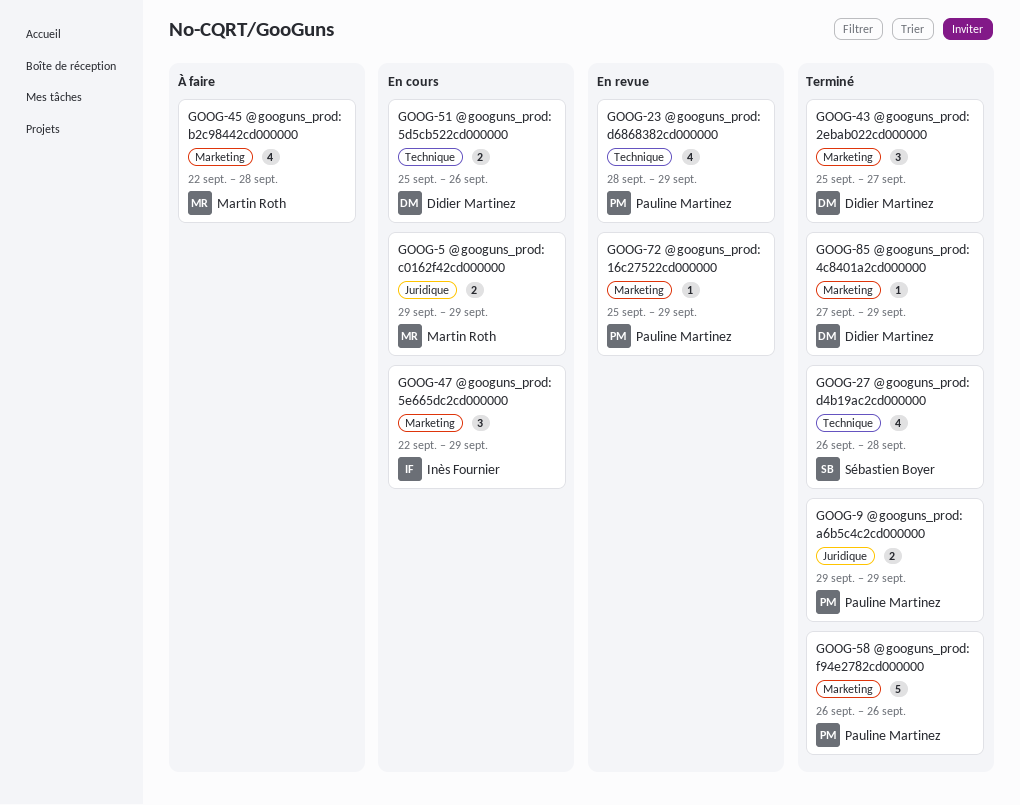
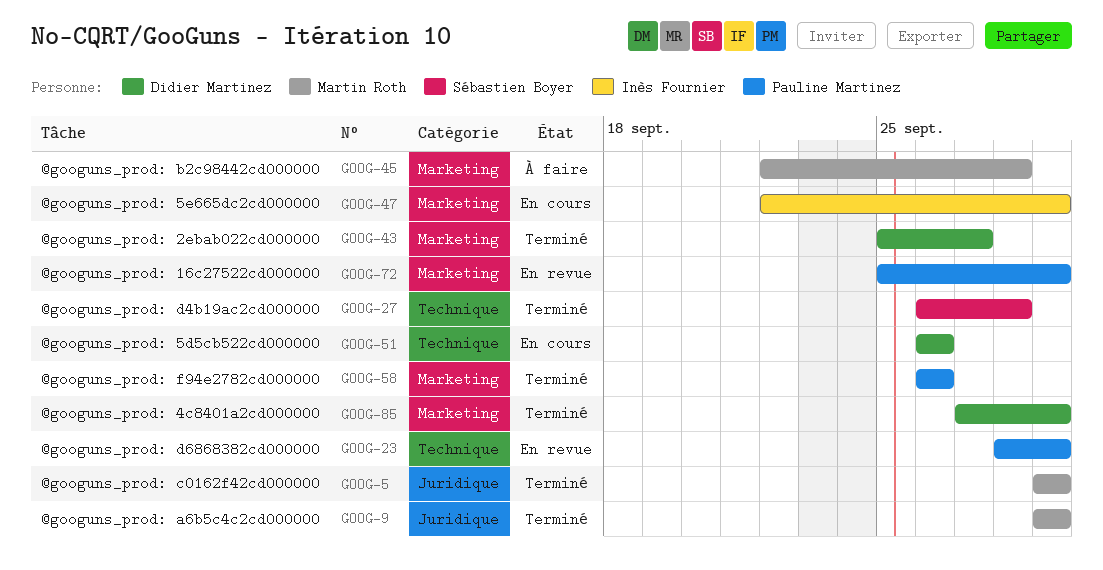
GOOG-5, status: En cours -> Terminé
GOOG-9, owner: Pauline Martinez -> Martin Roth
GOOG-51, start: Sep 25 -> Sep 26

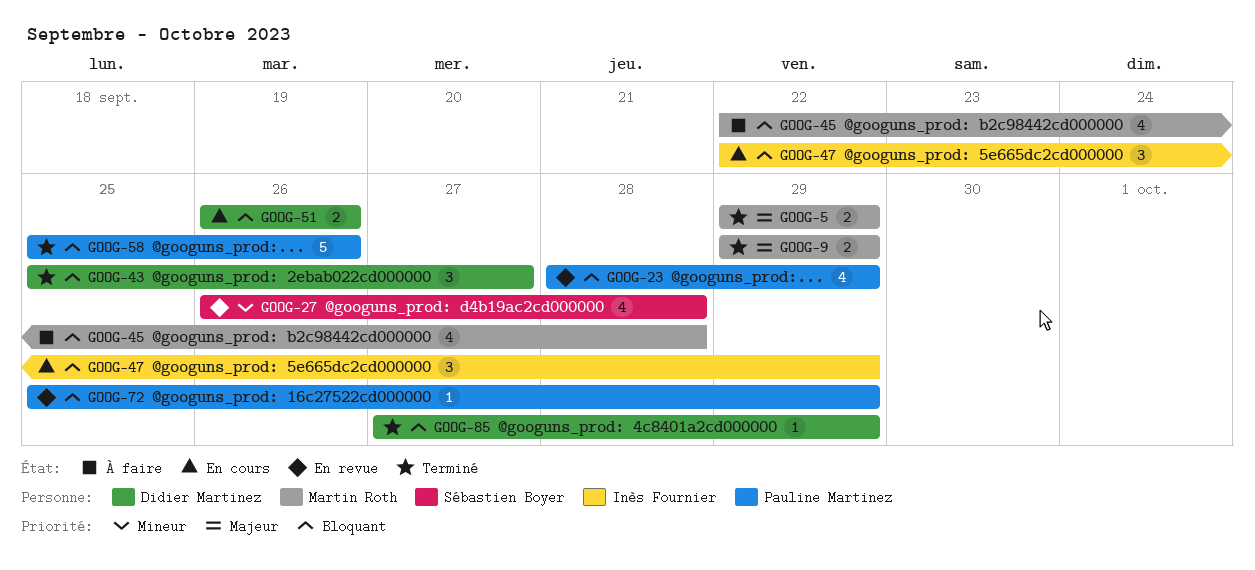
GOOG-27, status: Terminé -> En revue
GOOG-58, start: Sep 26 -> Sep 25

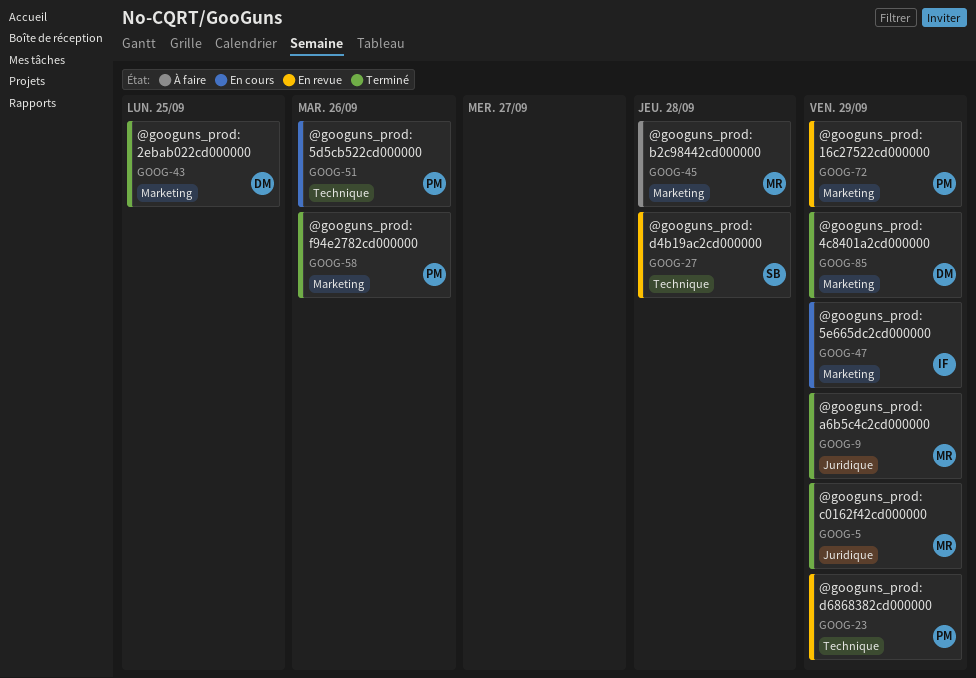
GOOG-43, due: Sep 27 -> Sep 25
GOOG-51, owner: Didier Martinez -> Pauline Martinez

